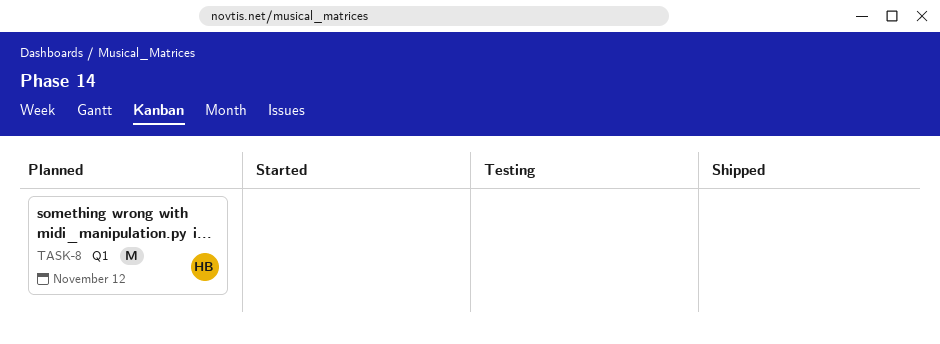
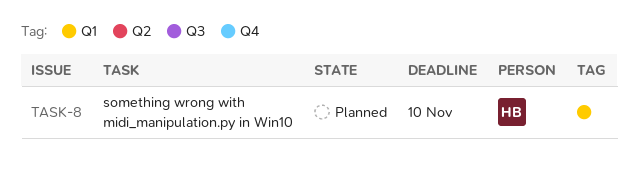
TASK-8, due: Nov 12 -> Nov 10

